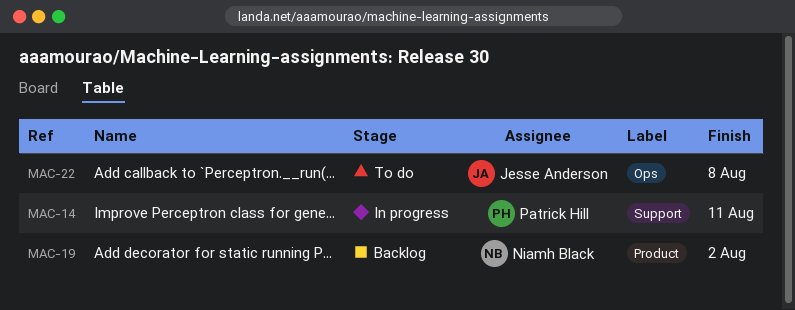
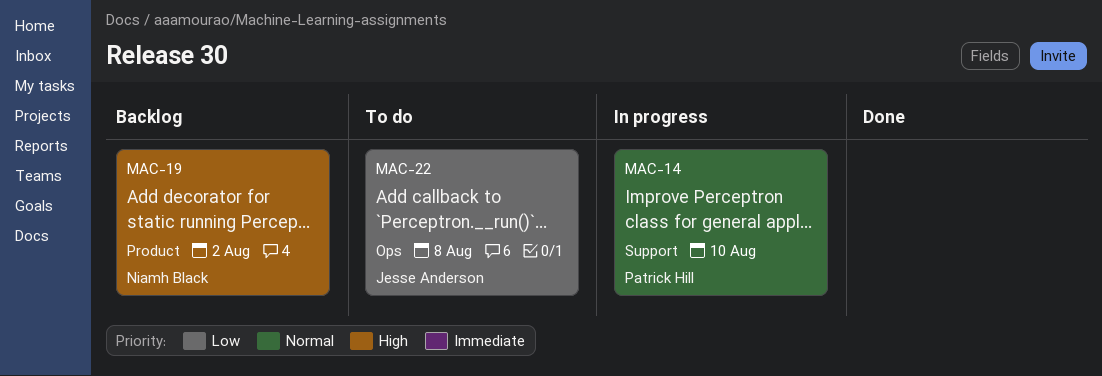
MAC-14, due: Aug 11 -> Aug 10

